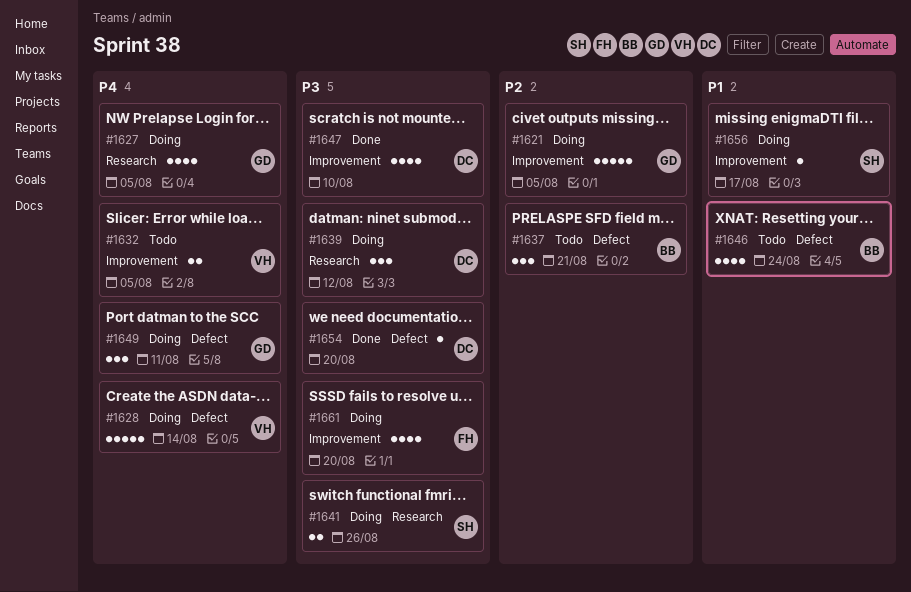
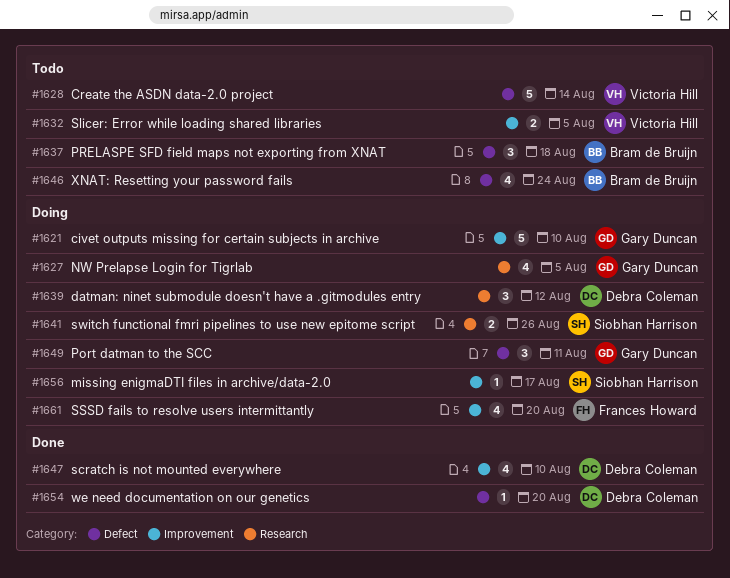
#1621, due: Aug 5 -> Aug 10
#1628, status: Doing -> Todo
#1637, due: Aug 21 -> Aug 18

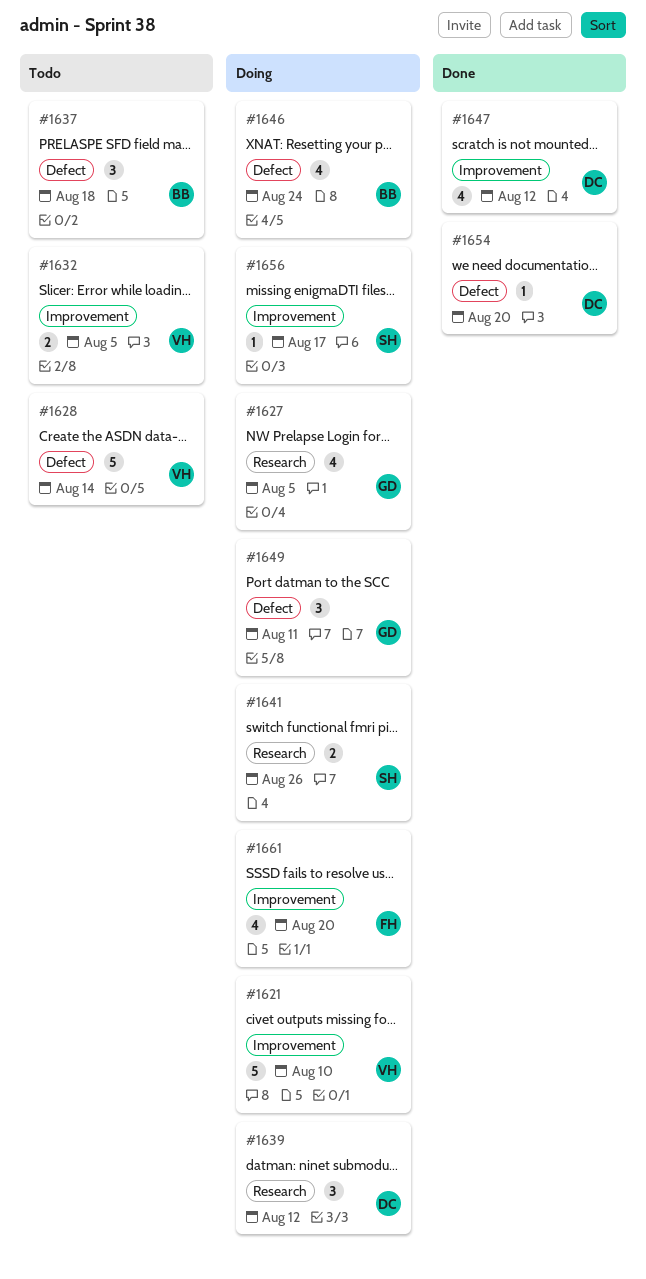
#1621, owner: Gary Duncan -> Victoria Hill
#1646, status: Todo -> Doing
#1647, due: Aug 10 -> Aug 12

